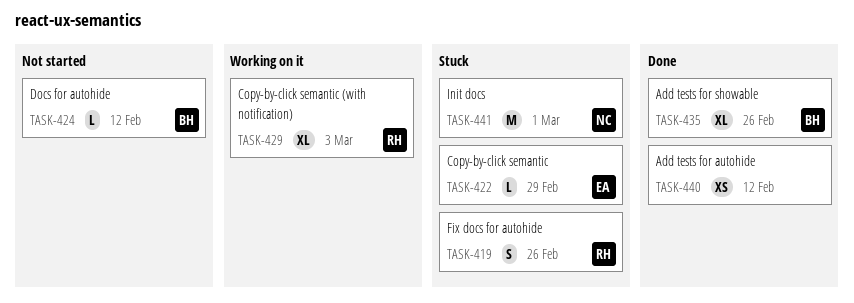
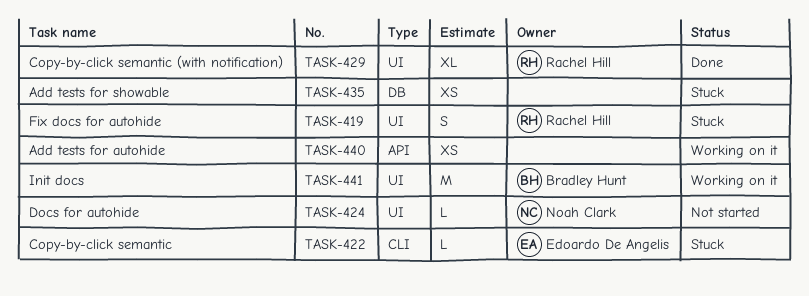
TASK-424, owner: Bradley Hunt -> Noah Clark
TASK-429, status: Working on it -> Done
TASK-435, status: Done -> Stuck
TASK-435, owner: Bradley Hunt -> none
TASK-435, estimate: XL -> XS
TASK-440, status: Done -> Working on it
TASK-441, status: Stuck -> Working on it
TASK-441, owner: Noah Clark -> Bradley Hunt

